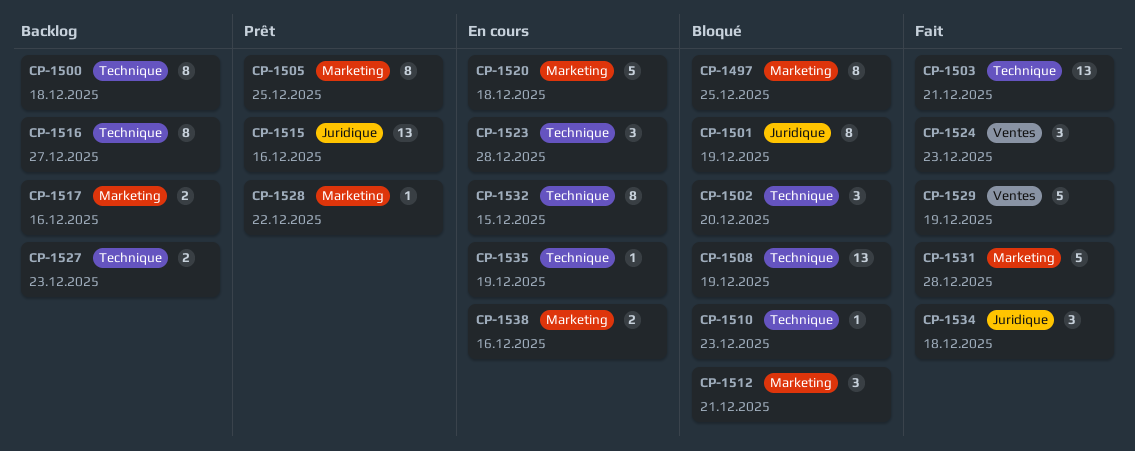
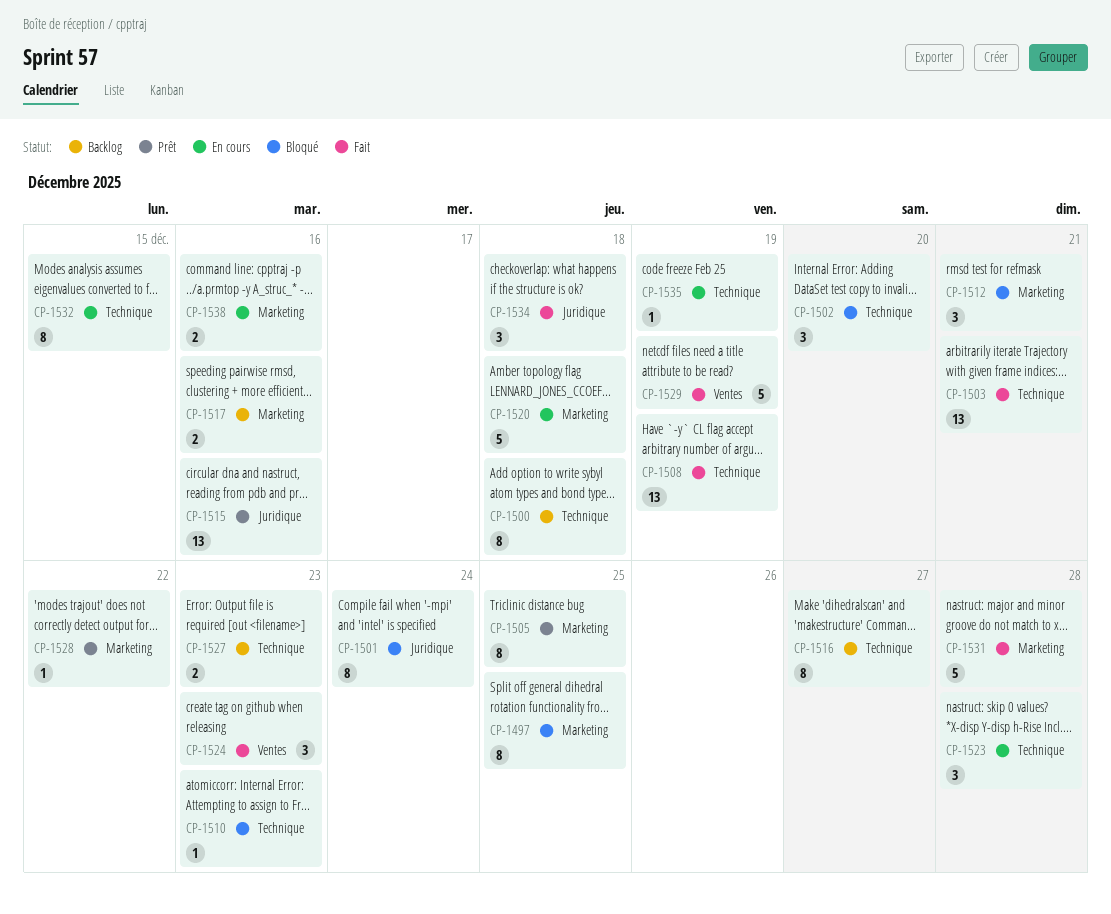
CP-1501, due: Dec 19 -> Dec 24
CP-1508, status: Bloqué -> Fait

